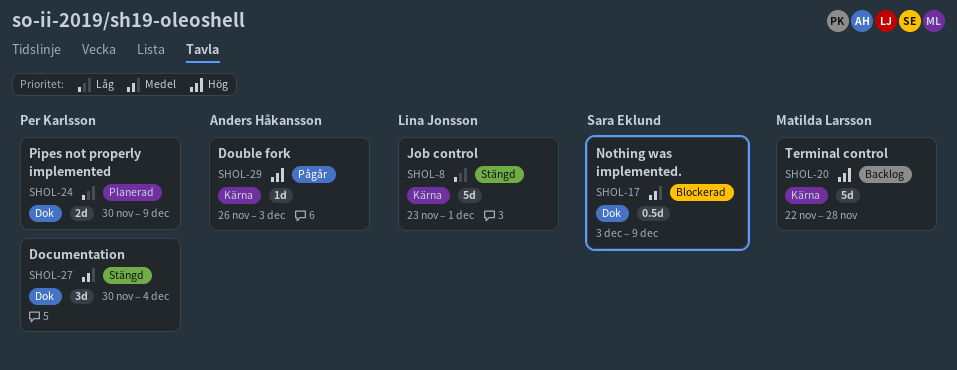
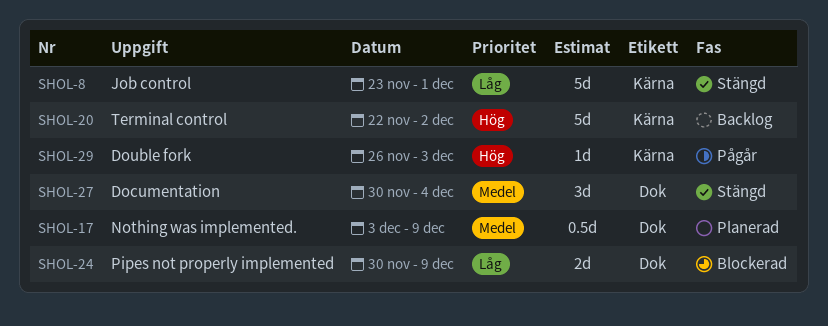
SHOL-17, status: Blockerad -> Planerad
SHOL-20, due: Nov 28 -> Dec 2
SHOL-24, status: Planerad -> Blockerad

